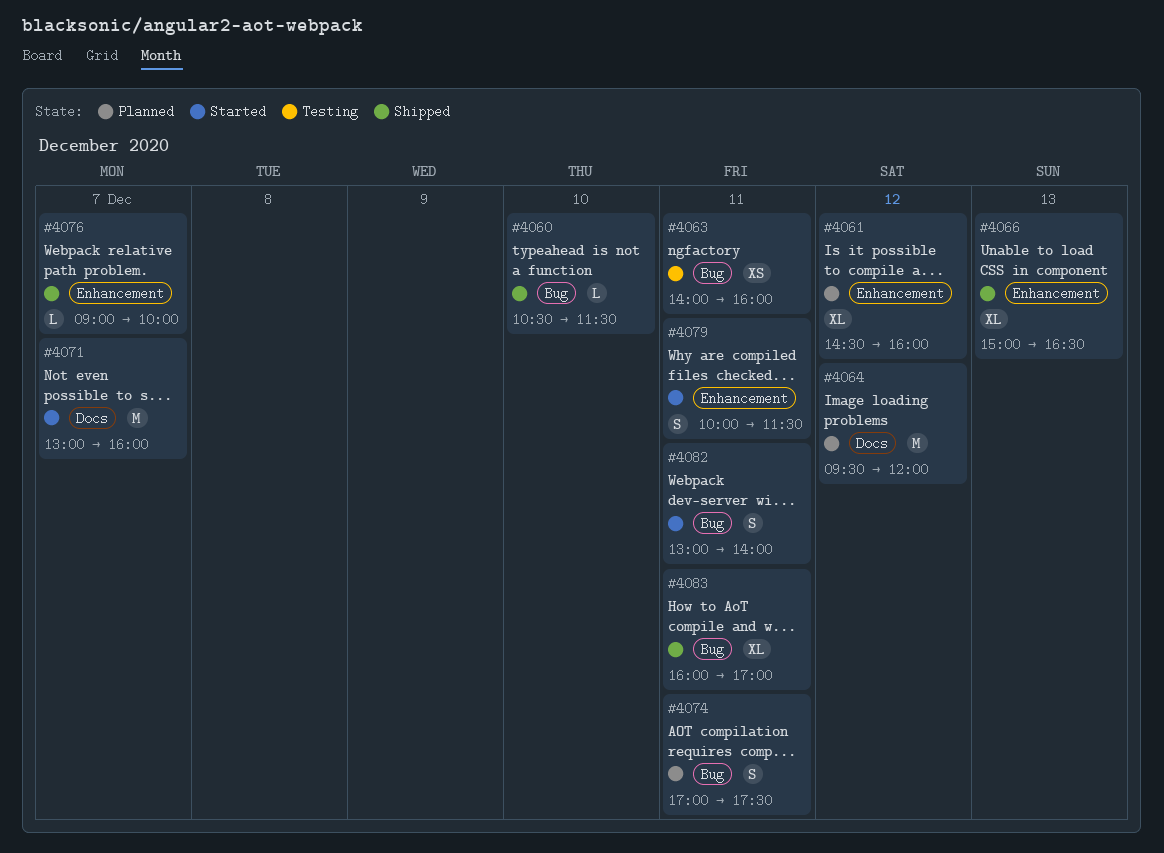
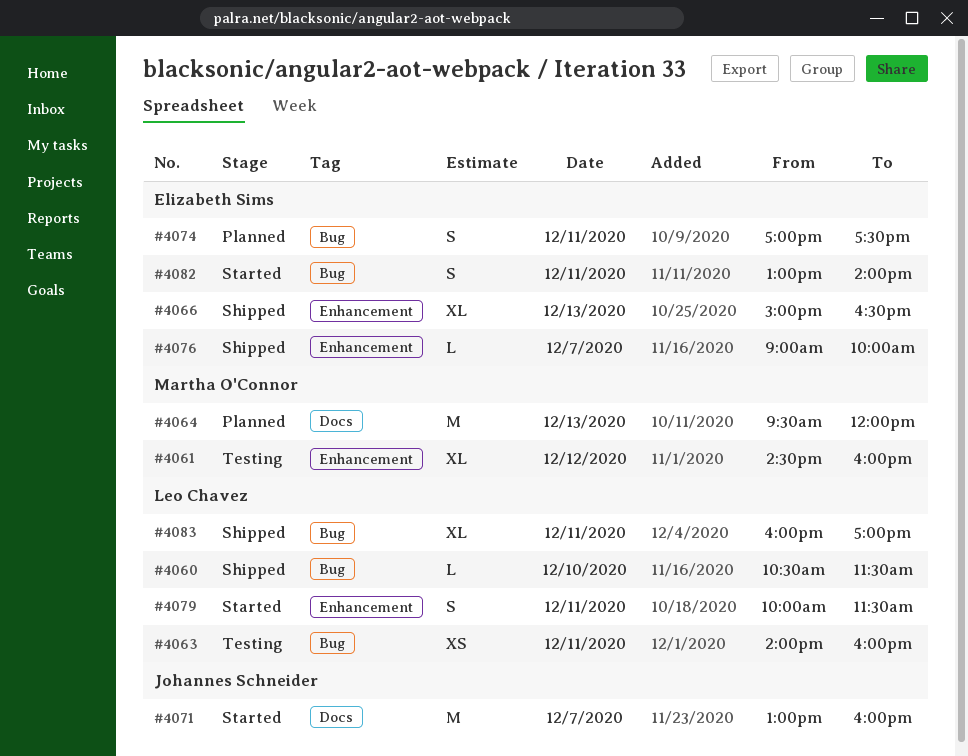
#4061, status: Planned -> Testing
#4064, day: Dec 12 -> Dec 13

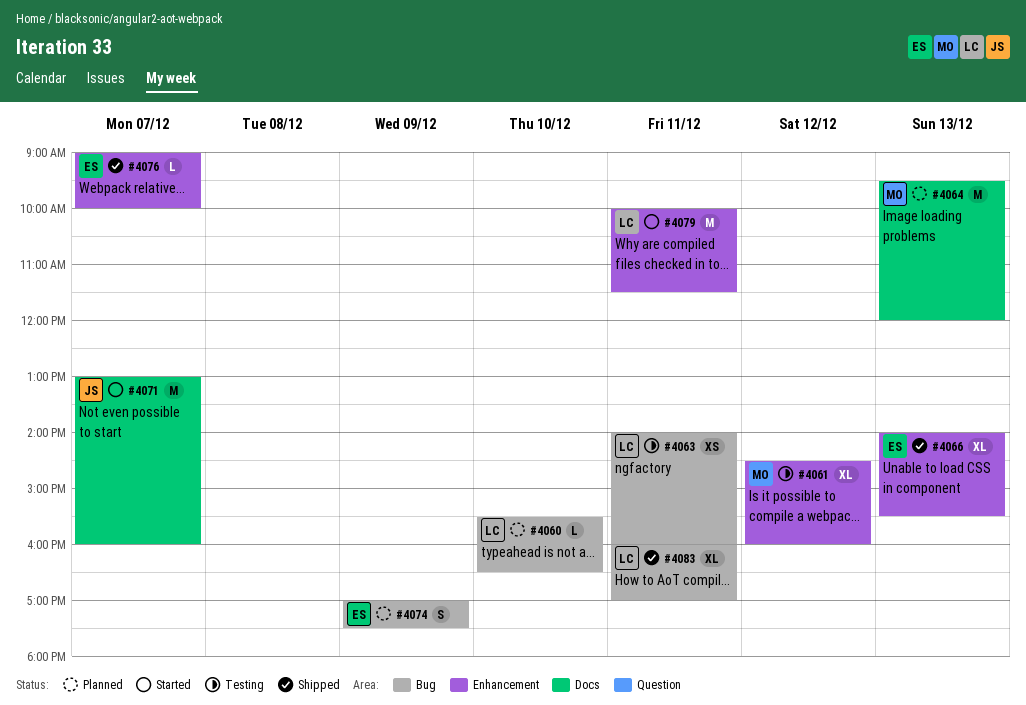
#4060, status: Shipped -> Planned
#4060, begins: 10:30 -> 15:30
#4060, ends: 11:30 -> 16:30
#4066, begins: 15:00 -> 14:00
#4066, ends: 16:30 -> 15:30
#4074, day: Dec 11 -> Dec 9
#4079, estimate: S -> M
#4082: present -> none

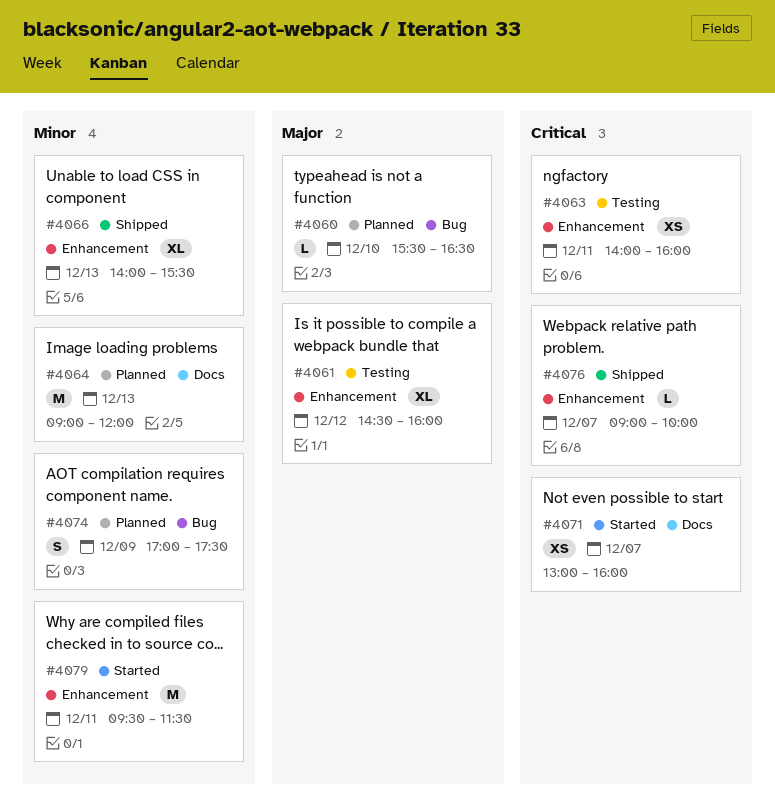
#4063, label: Bug -> Enhancement
#4064, begins: 09:30 -> 09:00
#4071, estimate: M -> XS
#4079, begins: 10:00 -> 09:30
#4083: present -> none

